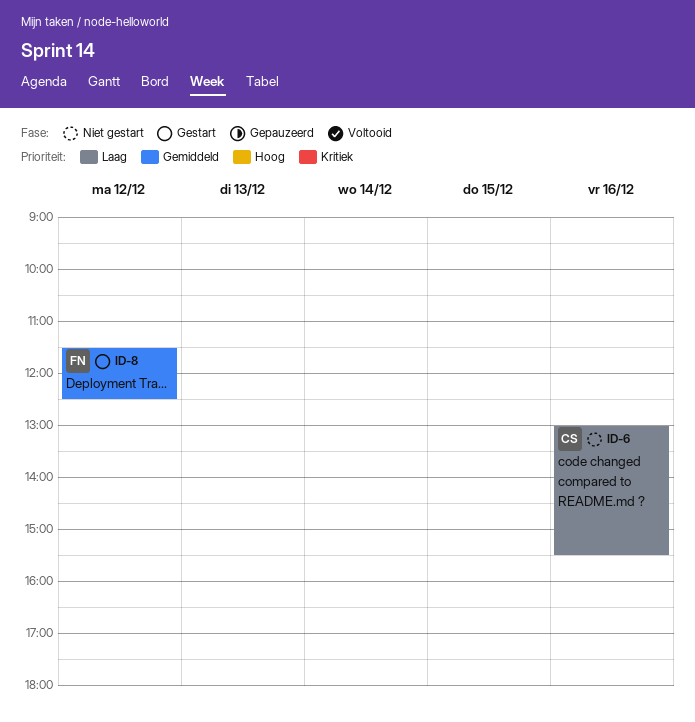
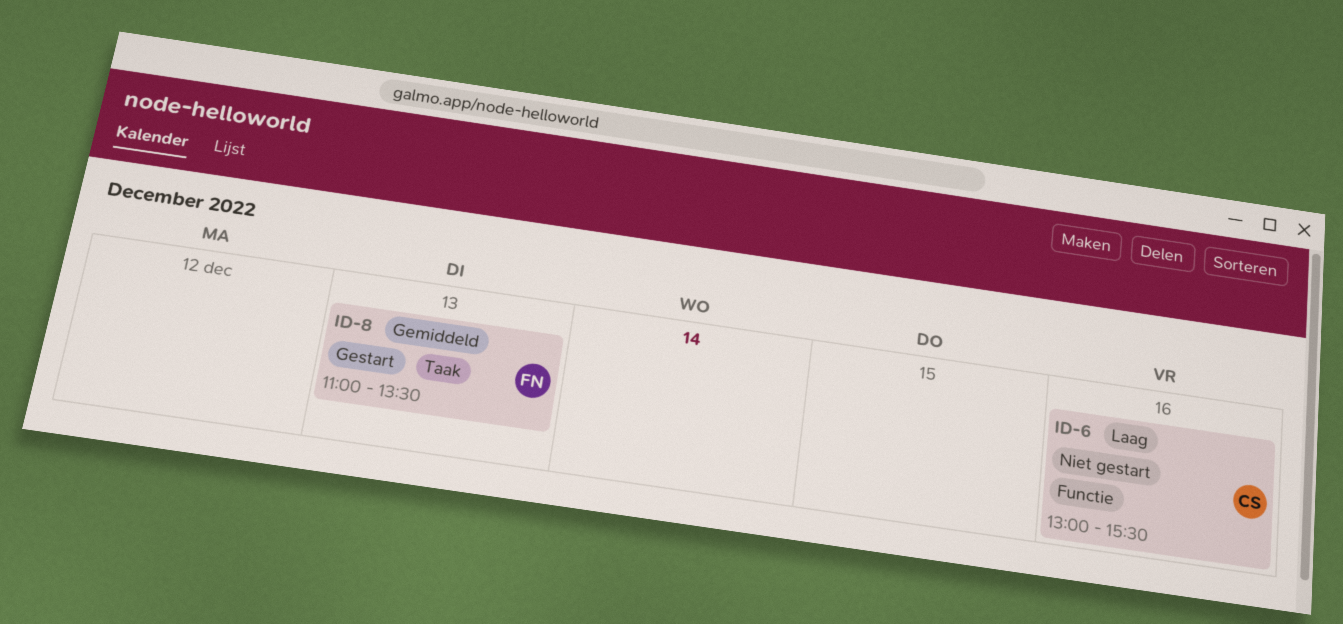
ID-8, day: Dec 12 -> Dec 13
ID-8, begins: 11:30 -> 11:00
ID-8, ends: 12:30 -> 13:30

